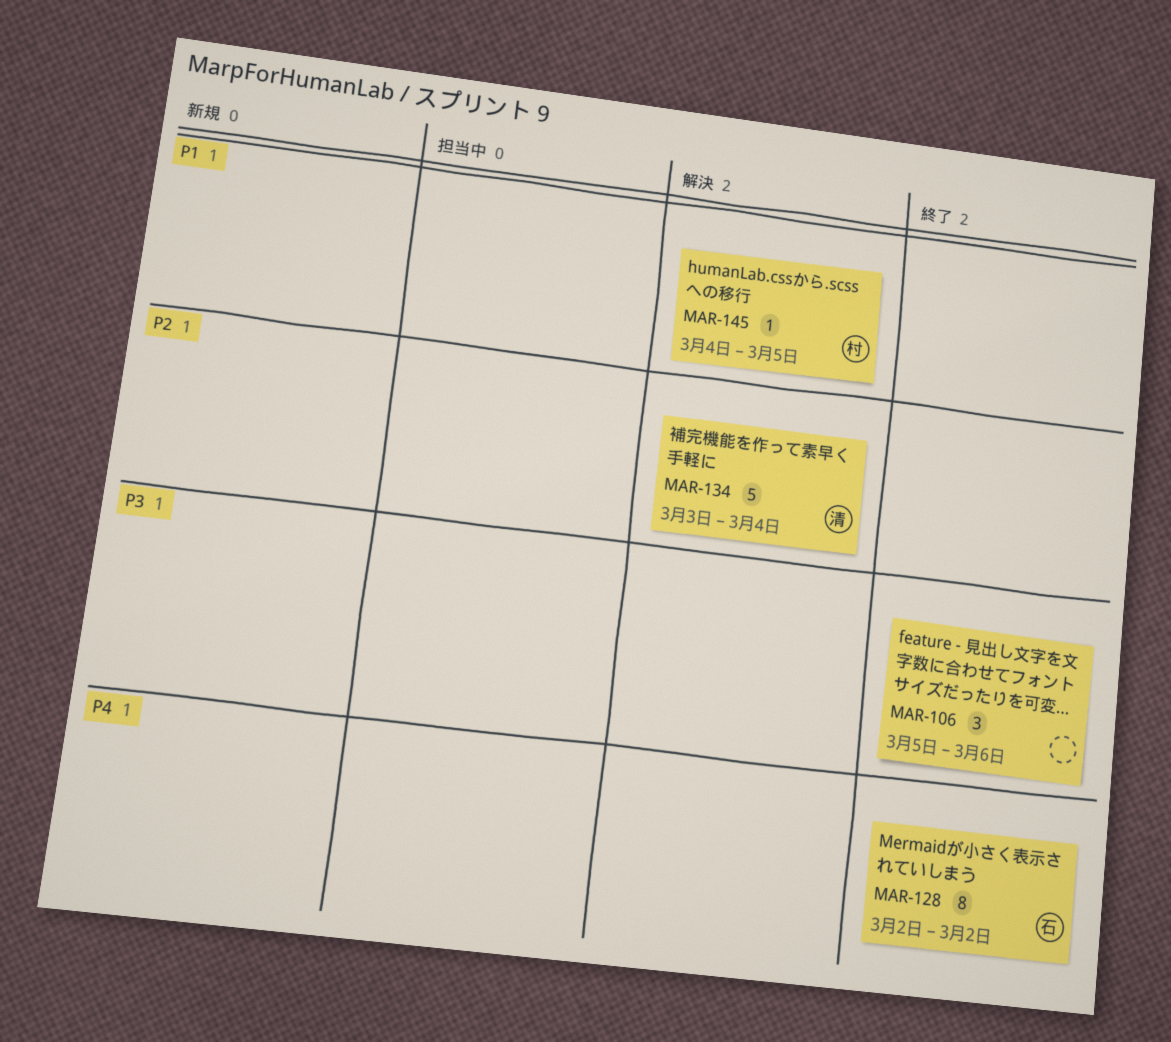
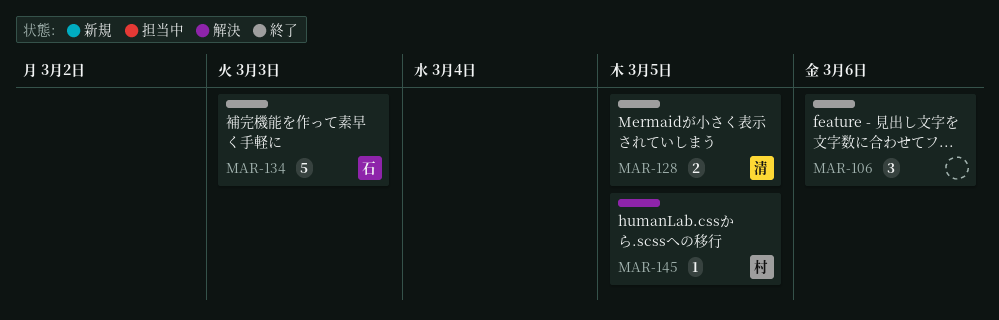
MAR-128, owner: 石 -> 清
MAR-128, estimate: 8 -> 2
MAR-128, due: Mar 2 -> Mar 5
MAR-134, status: 解決 -> 終了
MAR-134, owner: 清 -> 石
MAR-134, due: Mar 4 -> Mar 3

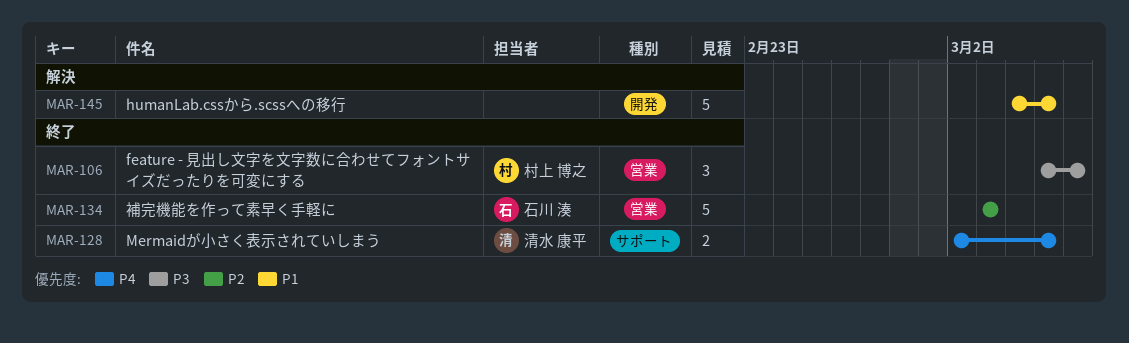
MAR-106, owner: none -> 村上 博之
MAR-145, owner: 村上 博之 -> none
MAR-145, estimate: 1 -> 5

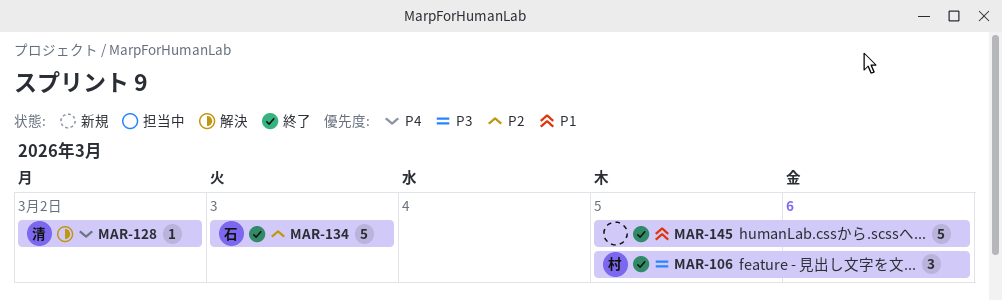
MAR-128, status: 終了 -> 解決
MAR-128, estimate: 2 -> 1
MAR-128, due: Mar 5 -> Mar 2
MAR-145, status: 解決 -> 終了
MAR-145, start: Mar 4 -> Mar 5
MAR-145, due: Mar 5 -> Mar 6

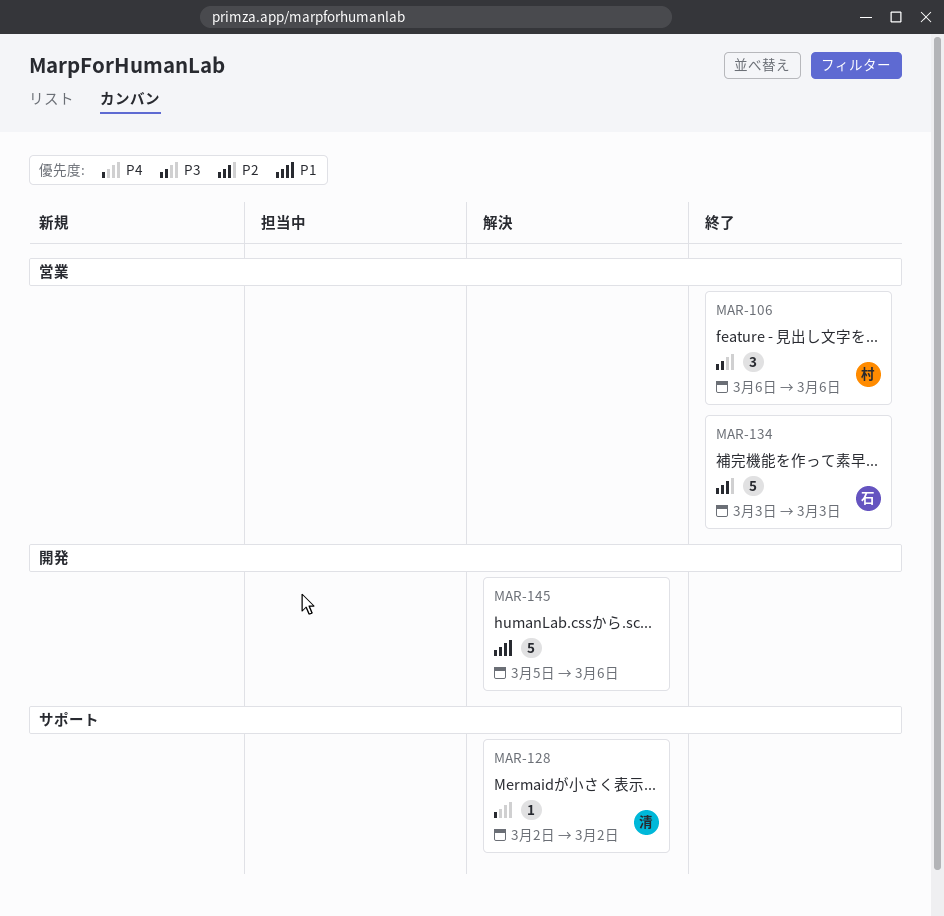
MAR-106, start: Mar 5 -> Mar 6
MAR-145, status: 終了 -> 解決

